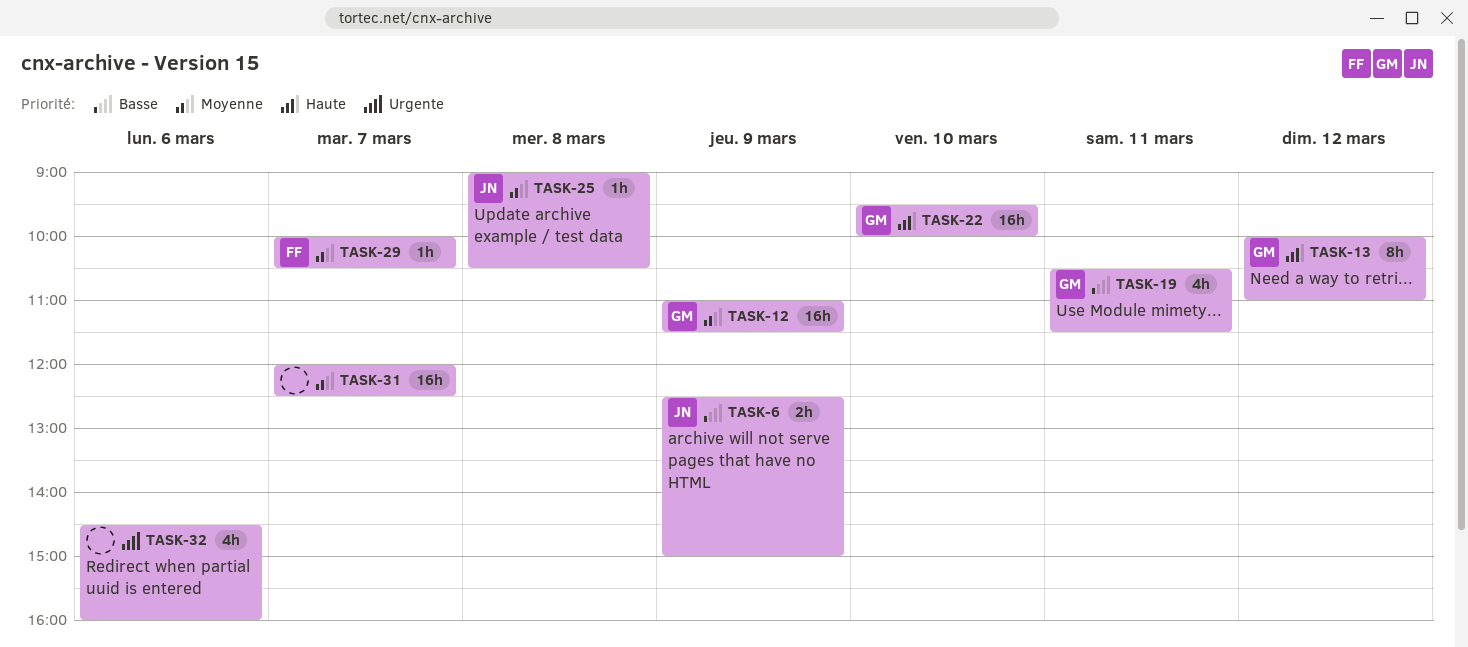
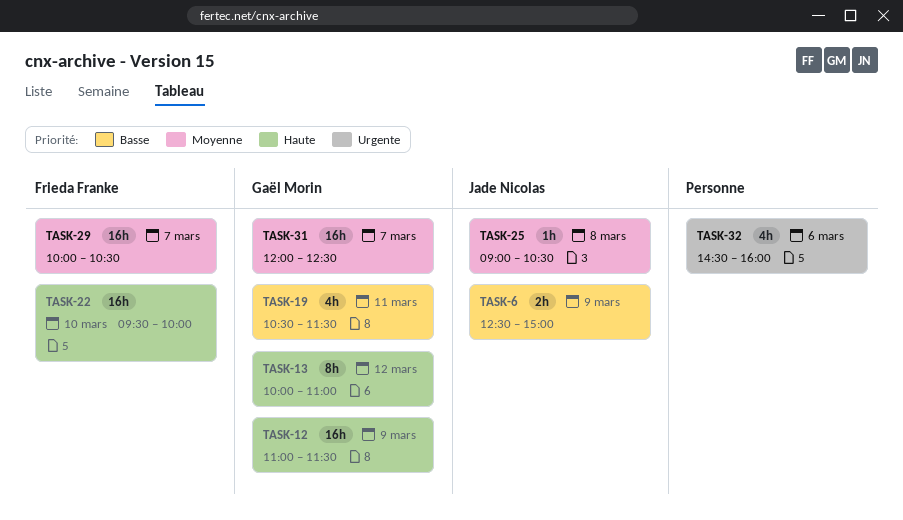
TASK-12, priority: Moyenne -> Haute
TASK-22, owner: Gaël Morin -> Frieda Franke
TASK-29, estimate: 1h -> 16h
TASK-31, owner: none -> Gaël Morin

